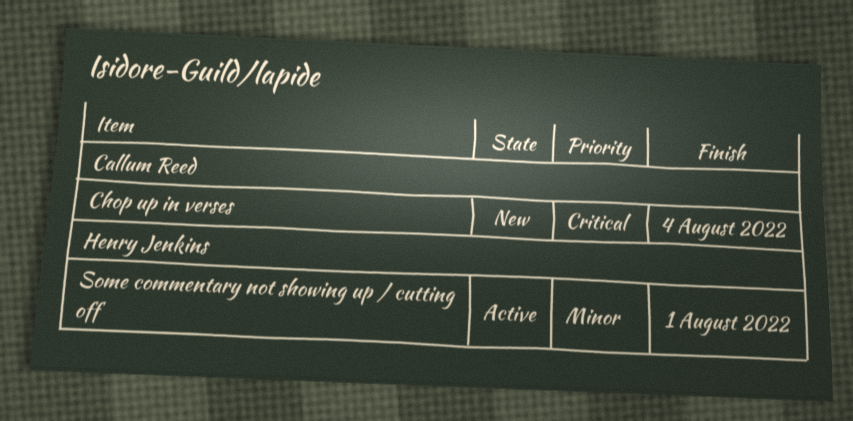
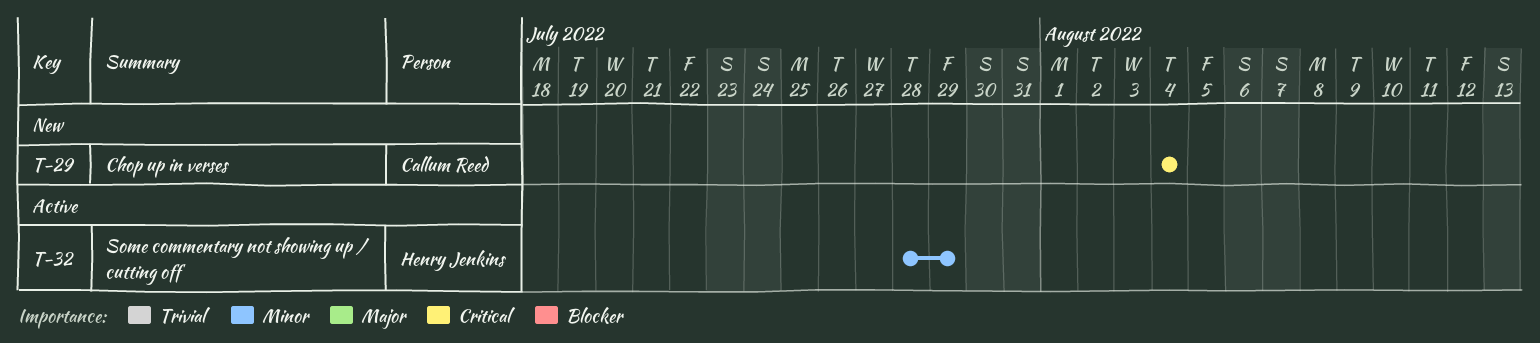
Some commentary not showing up / cutting off, due: Aug 1 -> Jul 29

